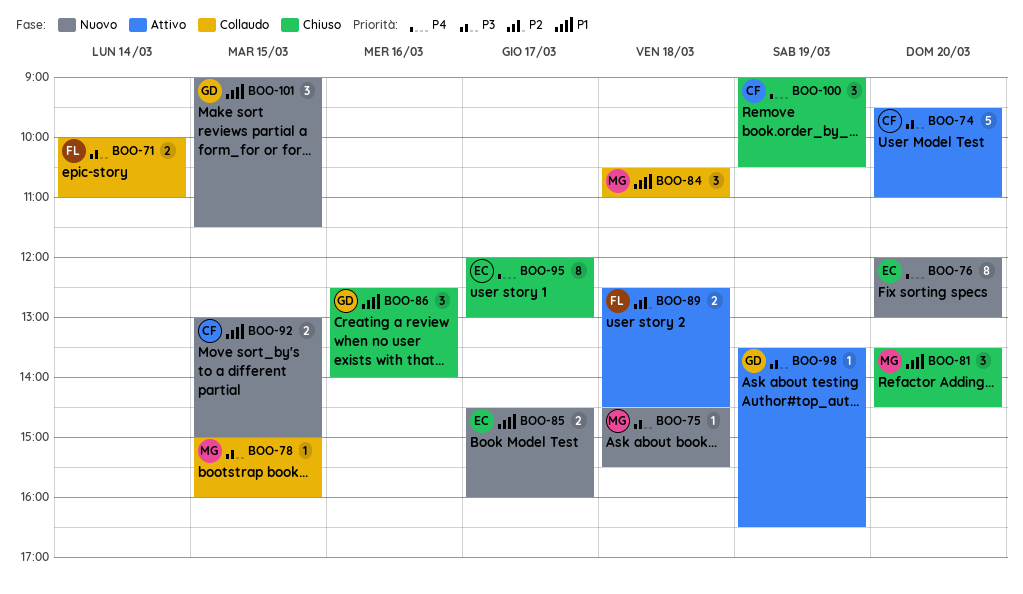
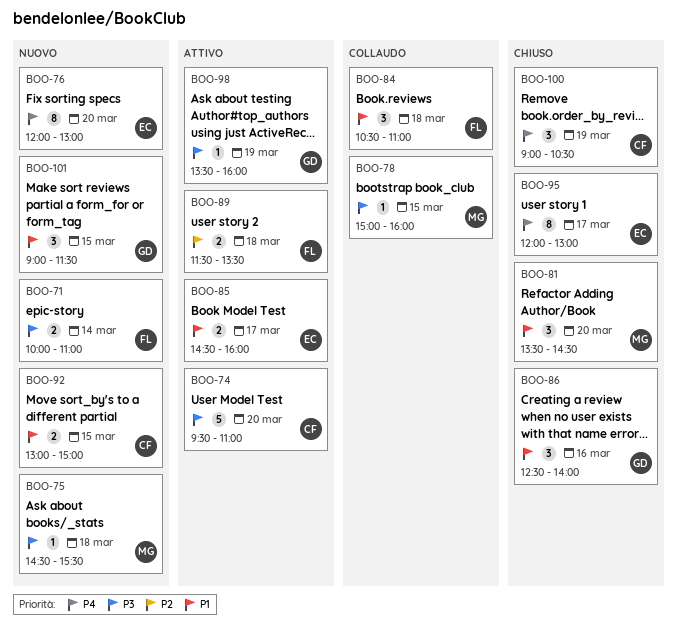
BOO-71, status: Collaudo -> Nuovo
BOO-84, owner: MG -> FL
BOO-85, status: Nuovo -> Attivo
BOO-89, begins: 12:30 -> 11:30
BOO-89, ends: 14:30 -> 13:30
BOO-98, ends: 16:30 -> 16:00

